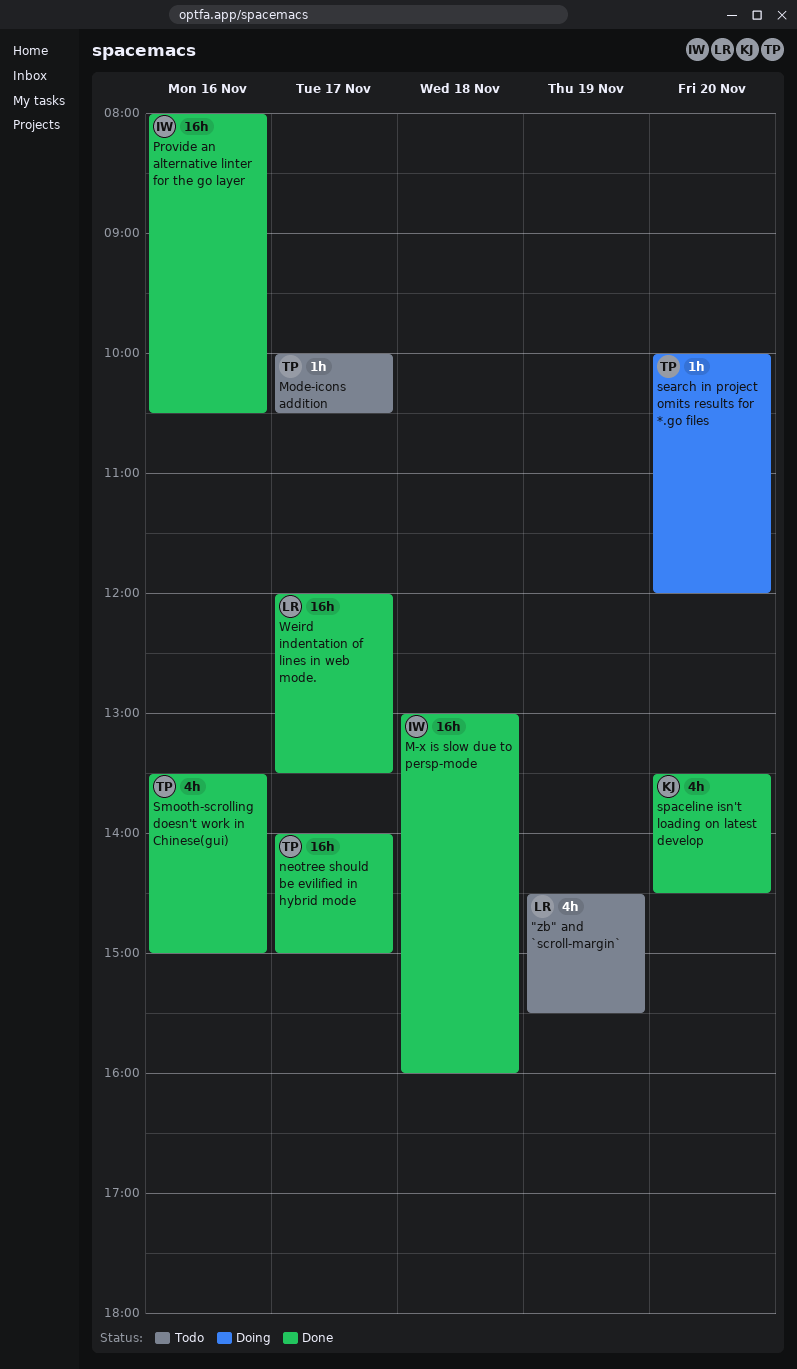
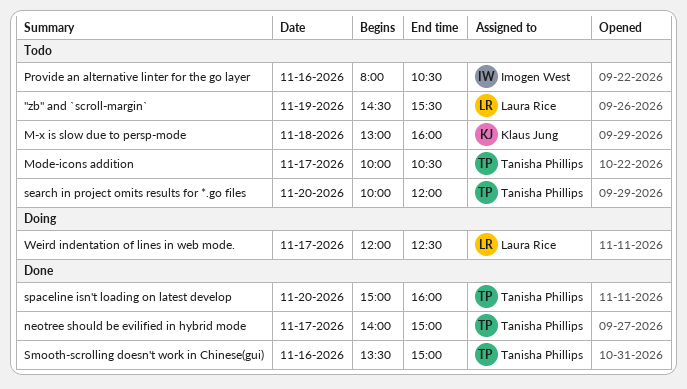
M-x is slow due to persp-mode, status: Done -> Todo
M-x is slow due to persp-mode, owner: Imogen West -> Klaus Jung
Provide an alternative linter for the go layer, status: Done -> Todo
search in project omits results for *.go files, status: Doing -> Todo
spaceline isn't loading on latest develop, owner: Klaus Jung -> Tanisha Phillips
spaceline isn't loading on latest develop, begins: 13:30 -> 15:00
spaceline isn't loading on latest develop, ends: 14:30 -> 16:00
Weird indentation of lines in web mode., status: Done -> Doing
Weird indentation of lines in web mode., ends: 13:30 -> 12:30

